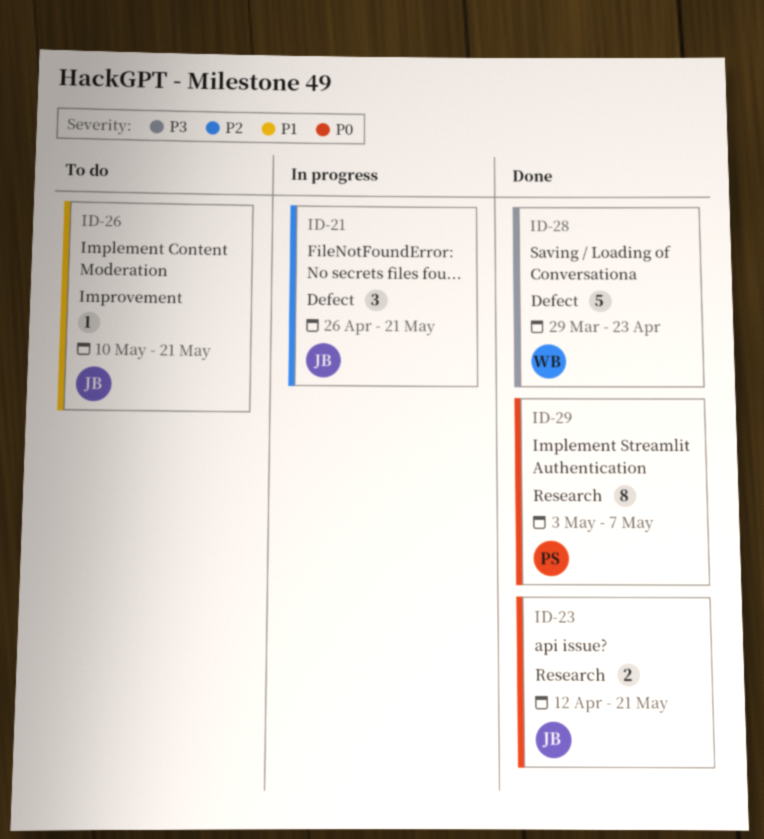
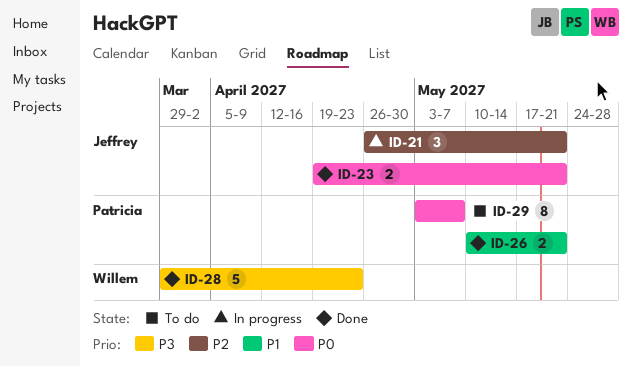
ID-23, start: Apr 12 -> Apr 19
ID-26, status: To do -> Done
ID-26, owner: Jeffrey -> Patricia
ID-26, estimate: 1 -> 2
ID-29, status: Done -> To do

